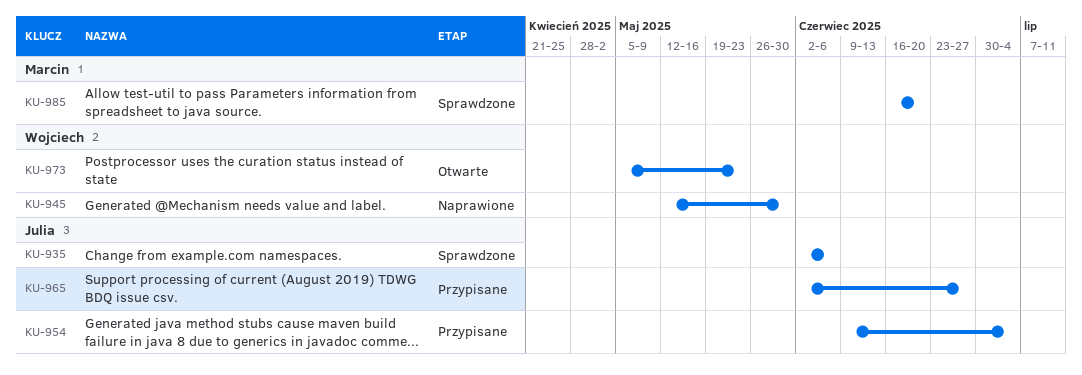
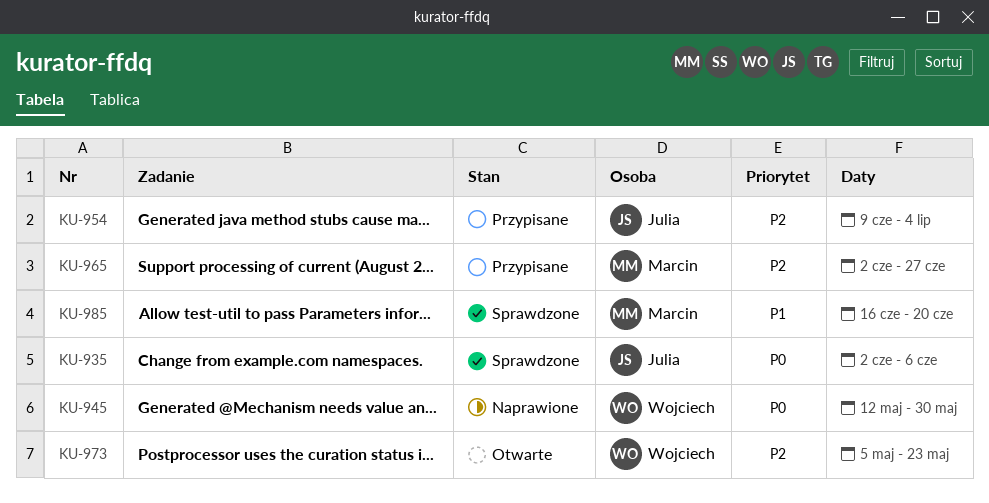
KU-965, owner: Julia -> Marcin

